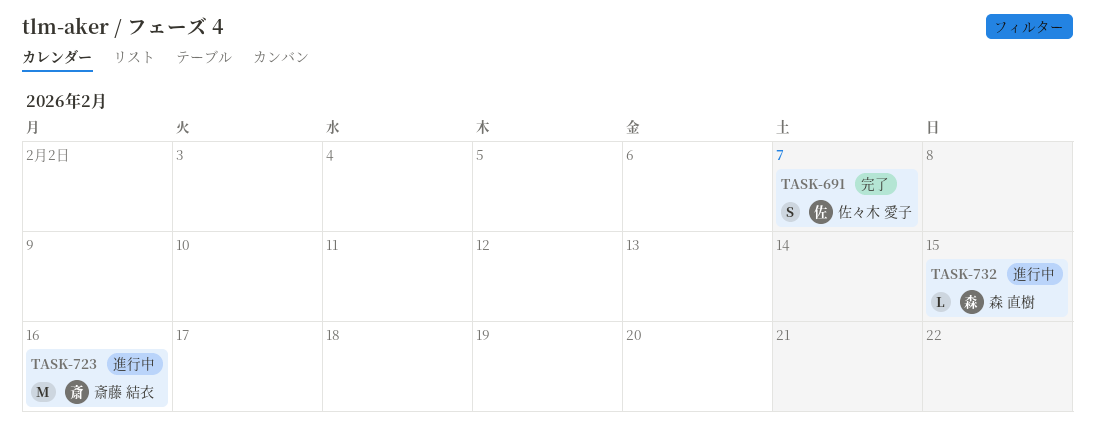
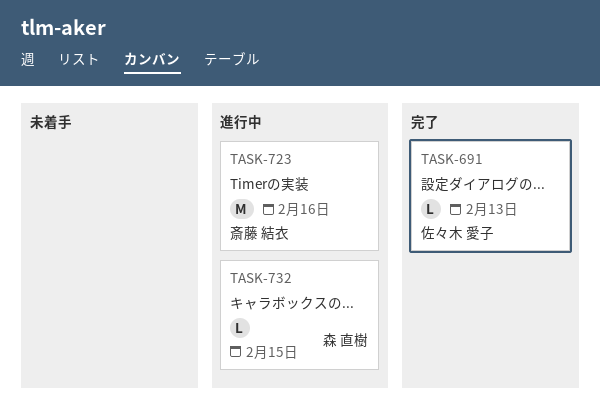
TASK-691, estimate: S -> L
TASK-691, due: Feb 7 -> Feb 13

